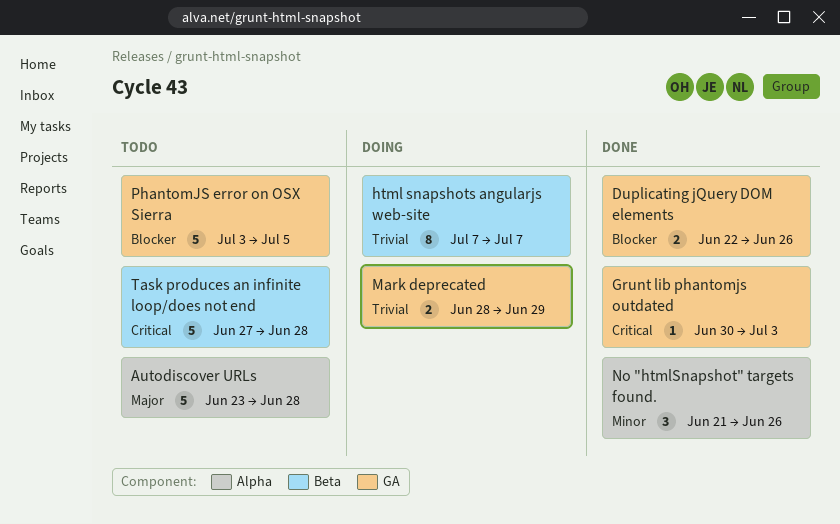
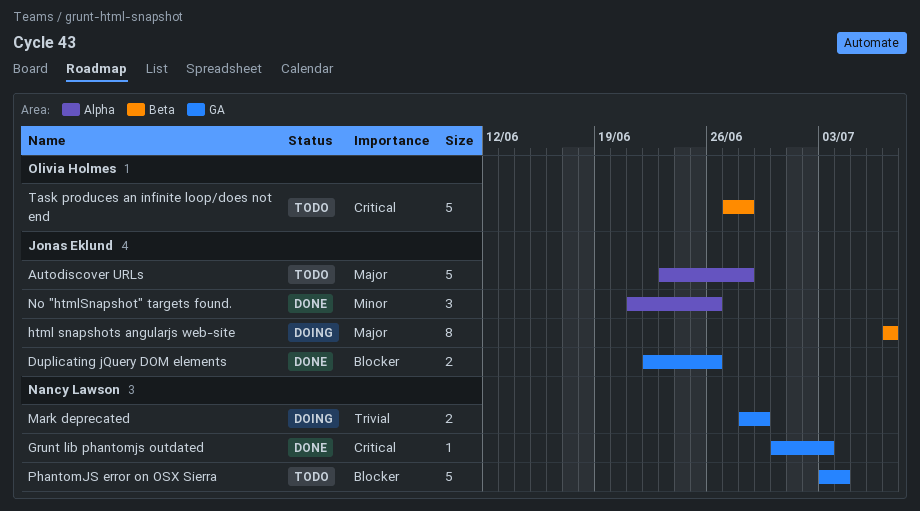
html snapshots angularjs web-site, priority: Trivial -> Major
PhantomJS error on OSX Sierra, due: Jul 5 -> Jul 4

